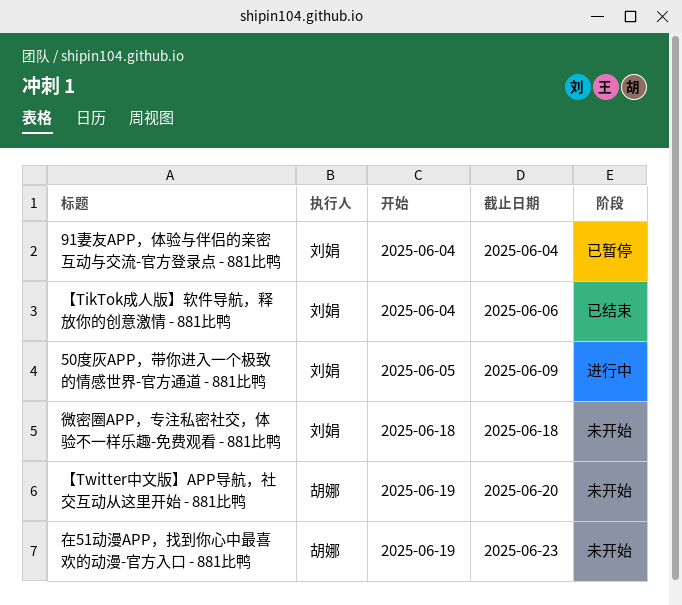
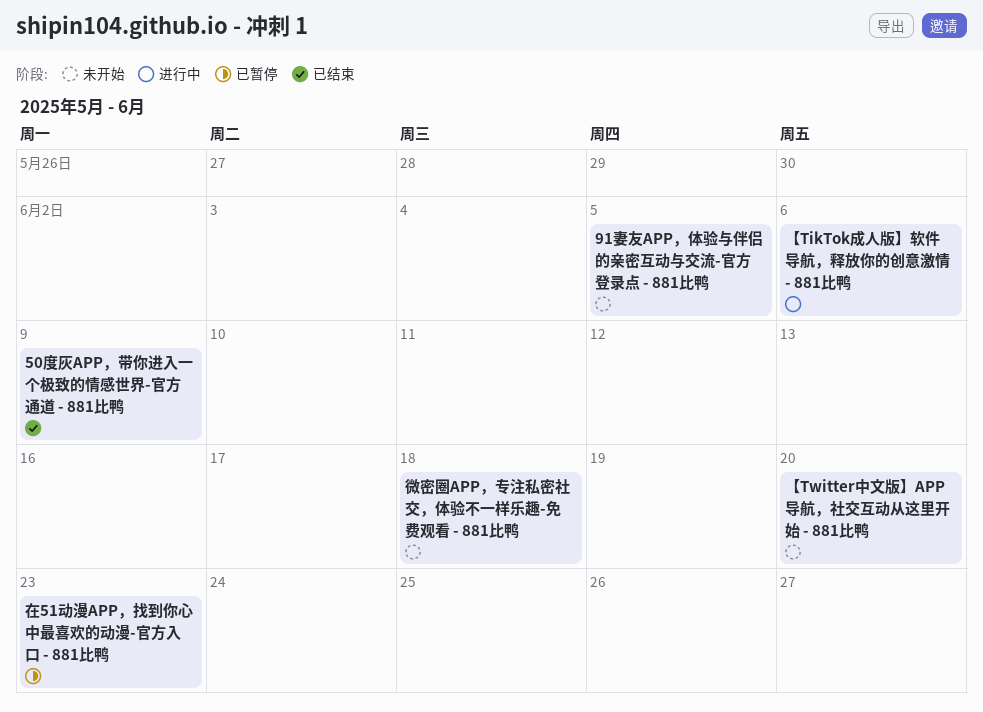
50度灰APP，带你进入一个极致的情感世界-官方通道 - 881比鸭, status: 进行中 -> 已结束
91妻友APP，体验与伴侣的亲密互动与交流-官方登录点 - 881比鸭, status: 已暂停 -> 未开始
91妻友APP，体验与伴侣的亲密互动与交流-官方登录点 - 881比鸭, due: Jun 4 -> Jun 5
【TikTok成人版】软件导航，释放你的创意激情 - 881比鸭, status: 已结束 -> 进行中
在51动漫APP，找到你心中最喜欢的动漫-官方入口 - 881比鸭, status: 未开始 -> 已暂停

